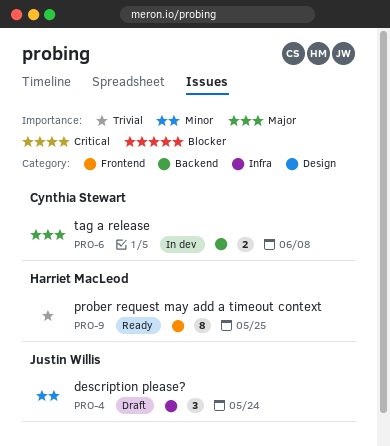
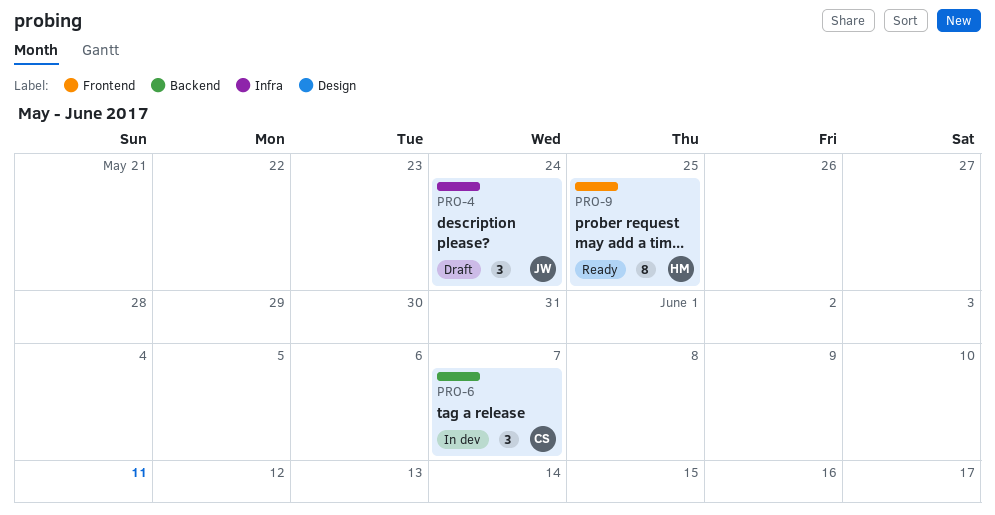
PRO-6, estimate: 2 -> 3
PRO-6, due: Jun 8 -> Jun 7

